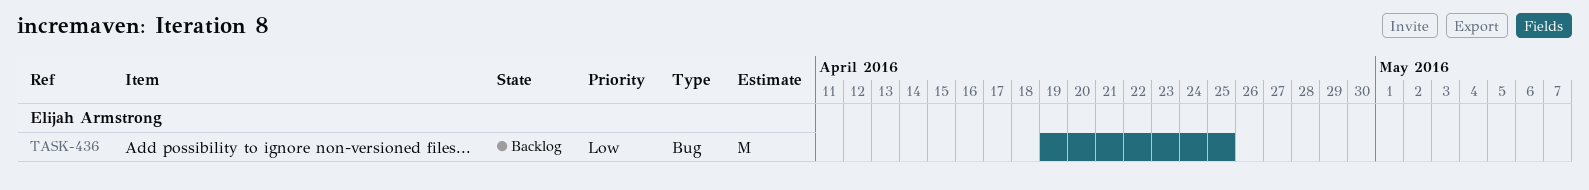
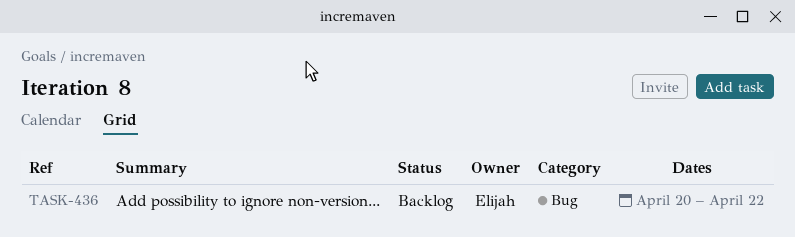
TASK-436, start: Apr 19 -> Apr 20
TASK-436, due: Apr 25 -> Apr 22

